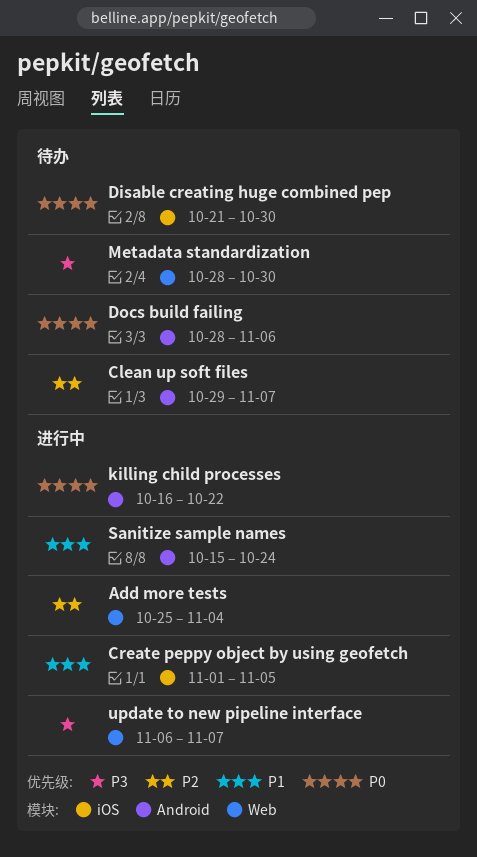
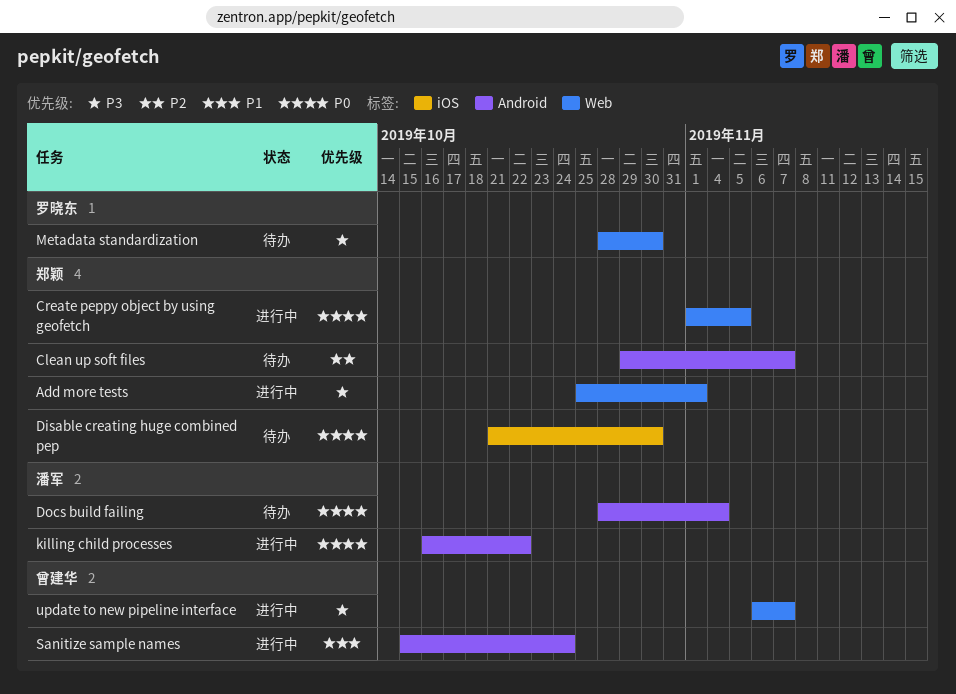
Add more tests, priority: P2 -> P3
Add more tests, due: Nov 4 -> Nov 1
Create peppy object by using geofetch, priority: P1 -> P0
Create peppy object by using geofetch, label: iOS -> Web
Docs build failing, due: Nov 6 -> Nov 4

